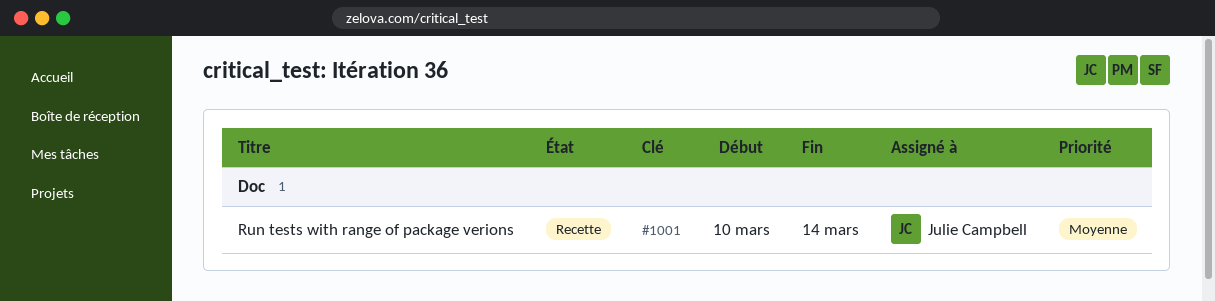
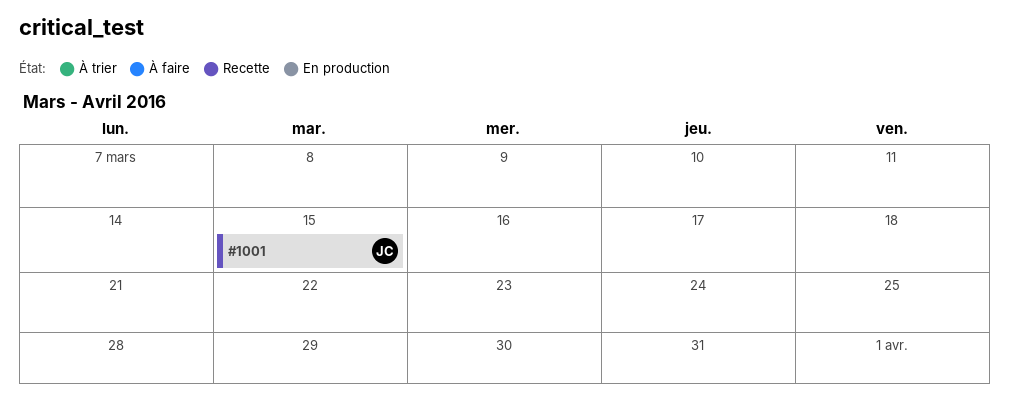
#1001, due: Mar 14 -> Mar 15

